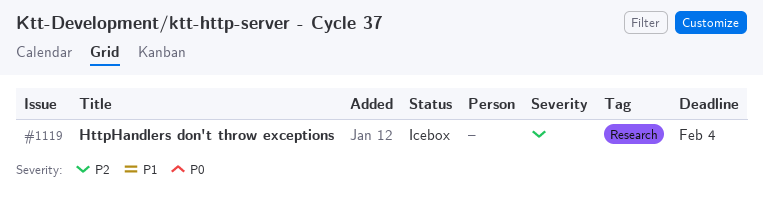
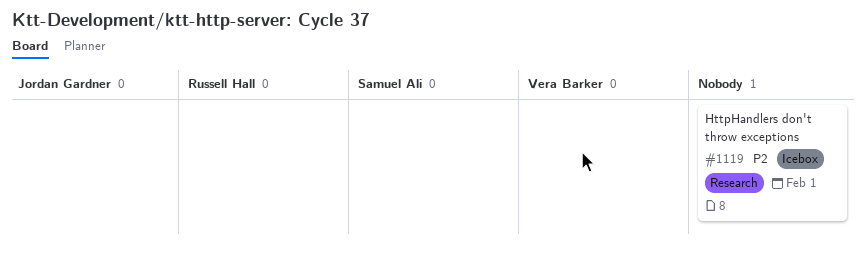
#1119, due: Feb 4 -> Feb 1

